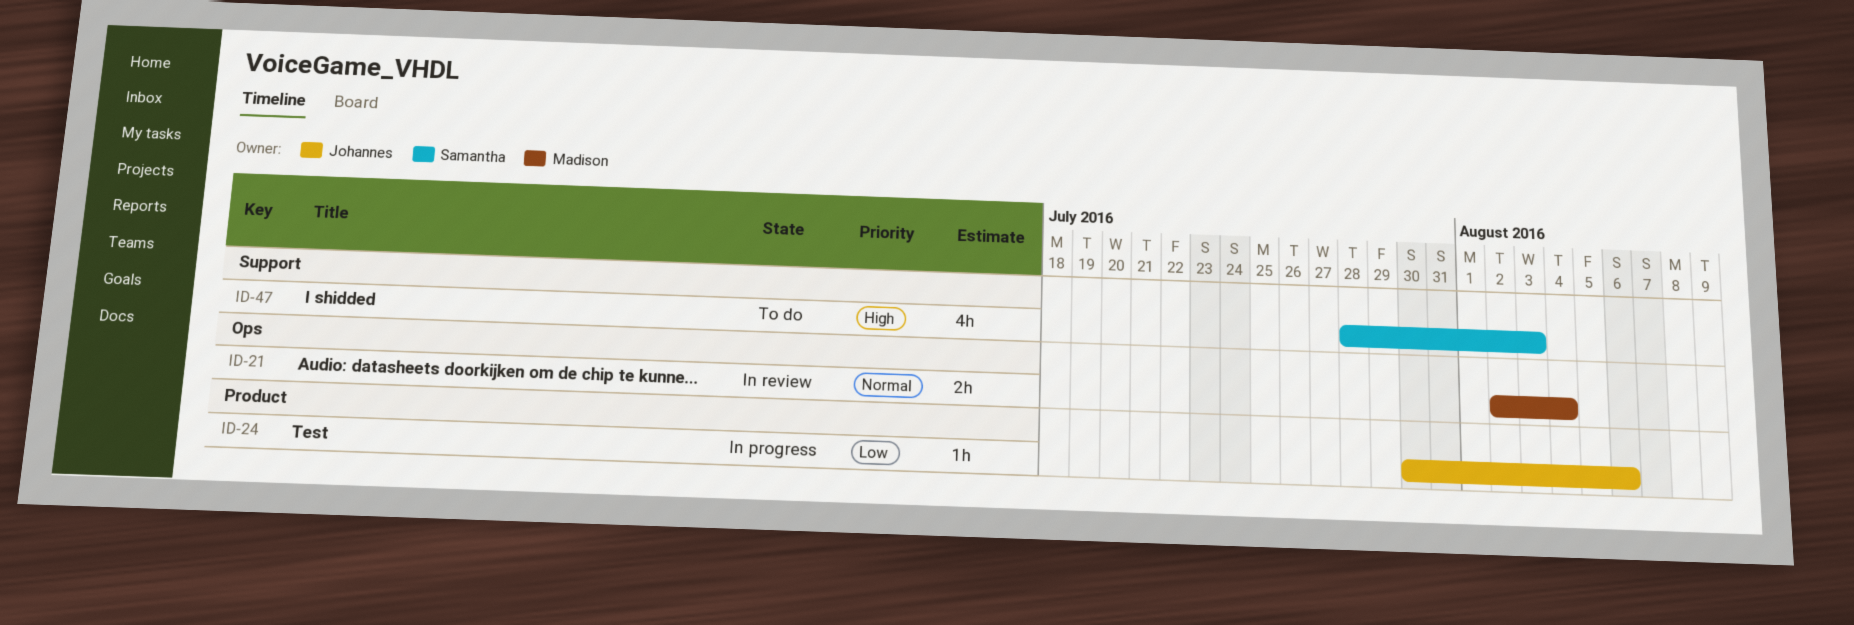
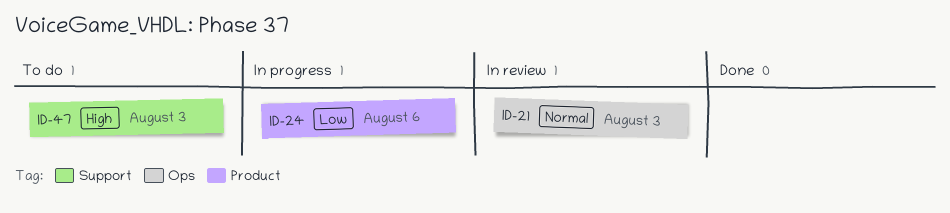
ID-21, due: Aug 4 -> Aug 3

